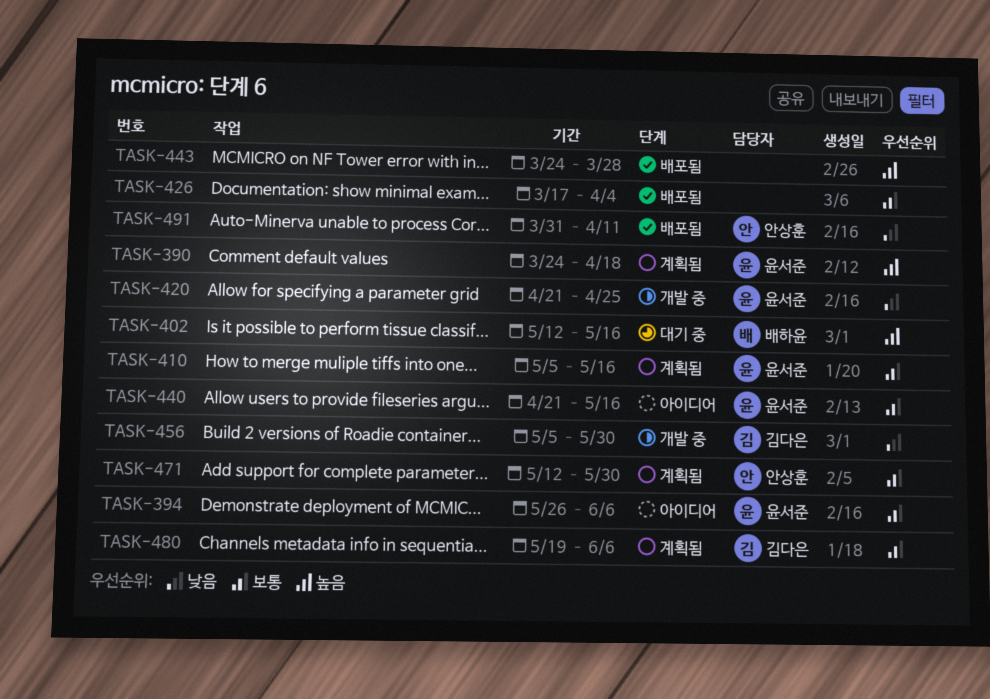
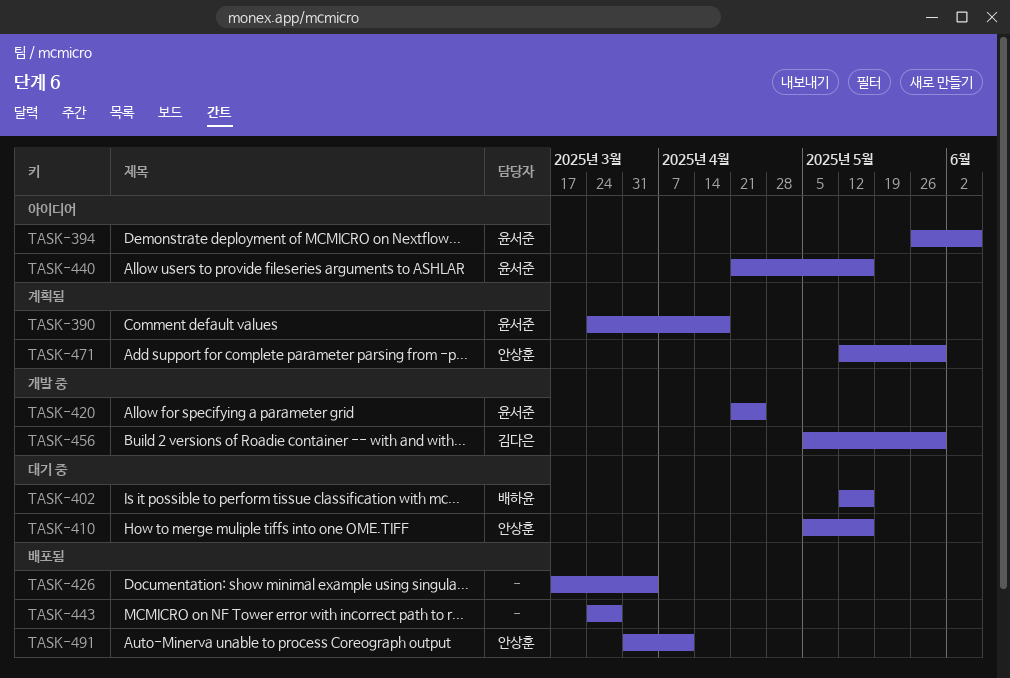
TASK-410, status: 계획됨 -> 대기 중
TASK-410, owner: 윤서준 -> 안상훈
TASK-480: present -> none

